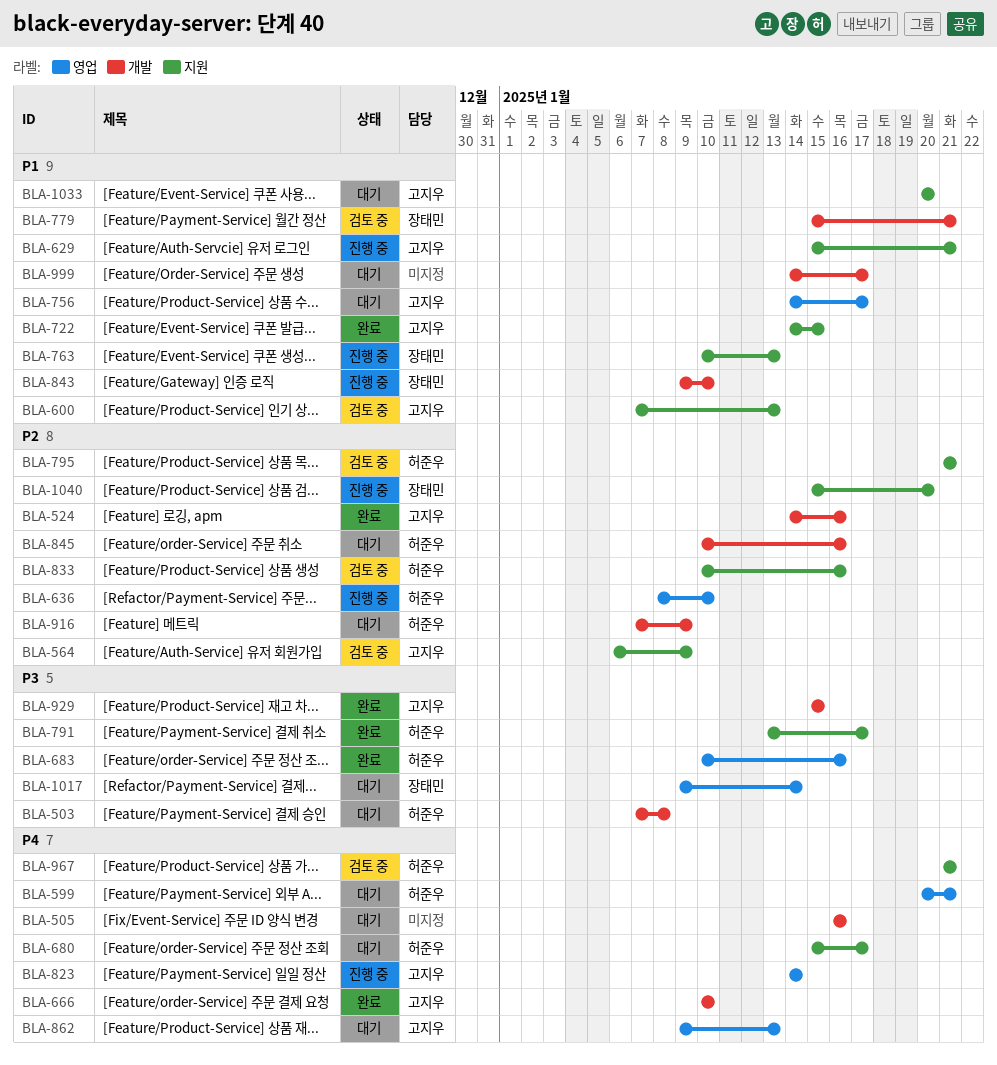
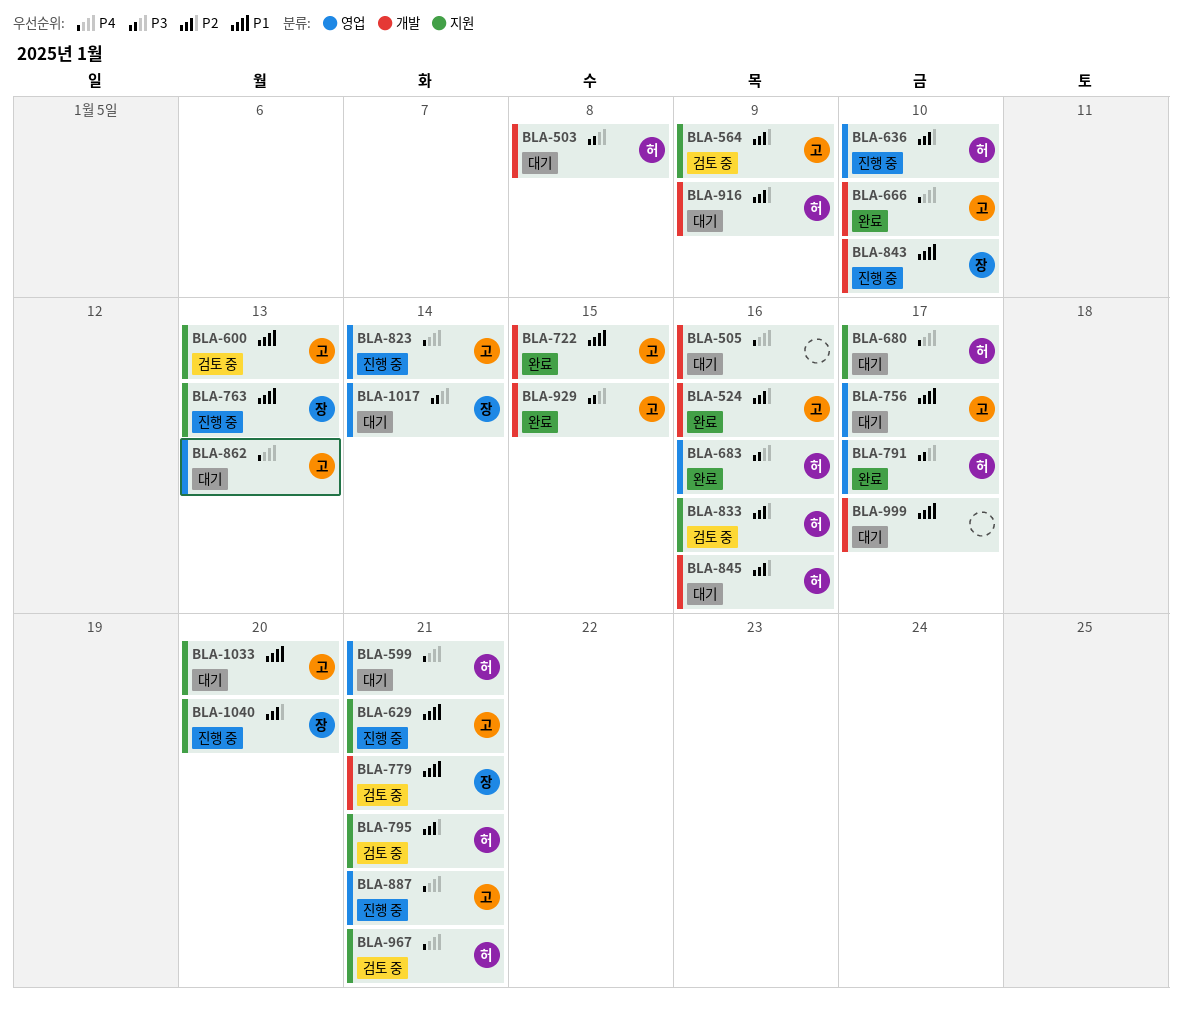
BLA-722, label: 지원 -> 개발
BLA-791, label: 지원 -> 영업
BLA-887: none -> present

